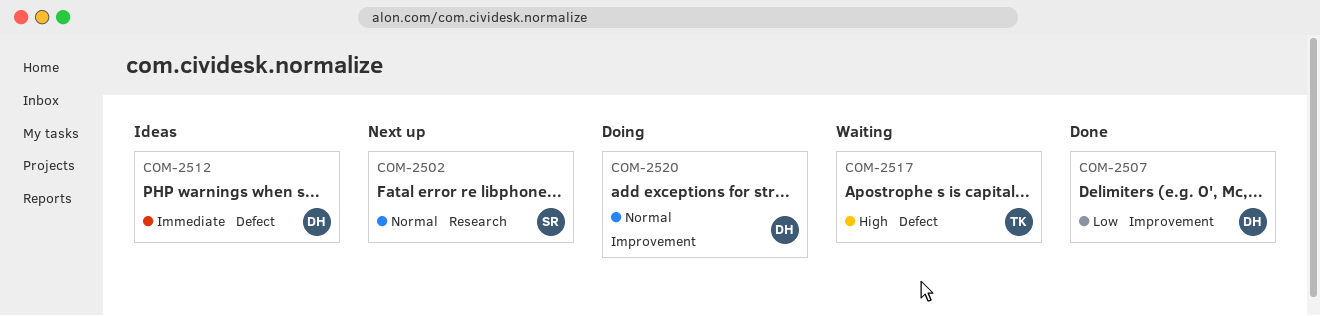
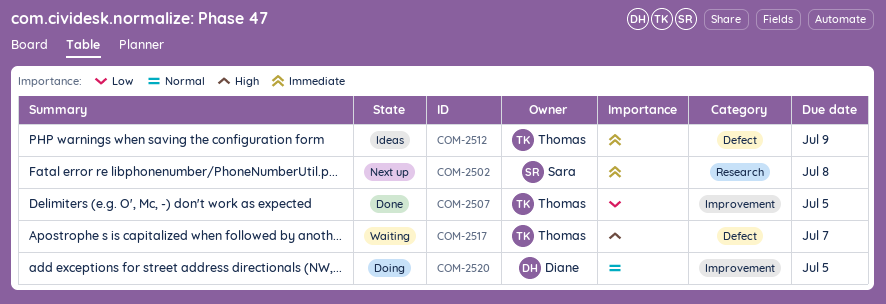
COM-2502, priority: Normal -> Immediate
COM-2507, owner: Diane -> Thomas
COM-2512, owner: Diane -> Thomas

